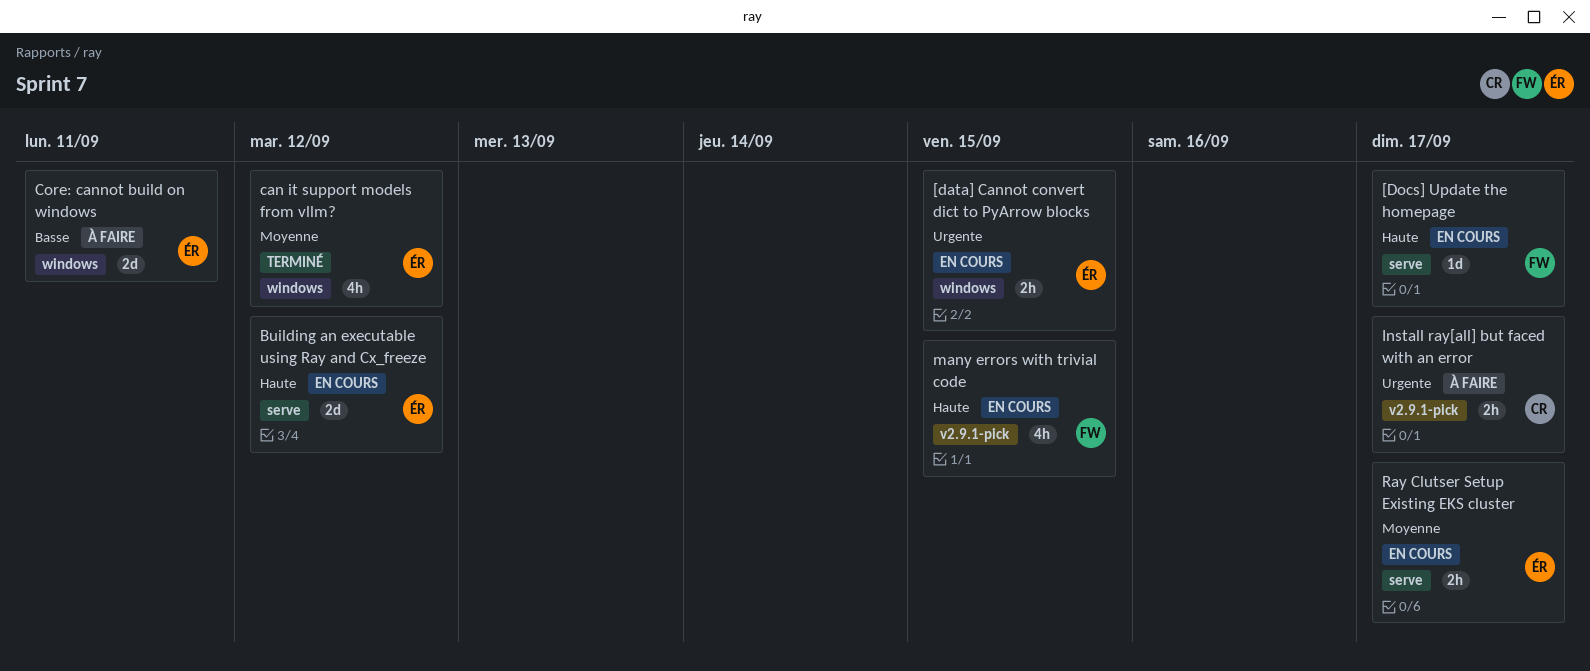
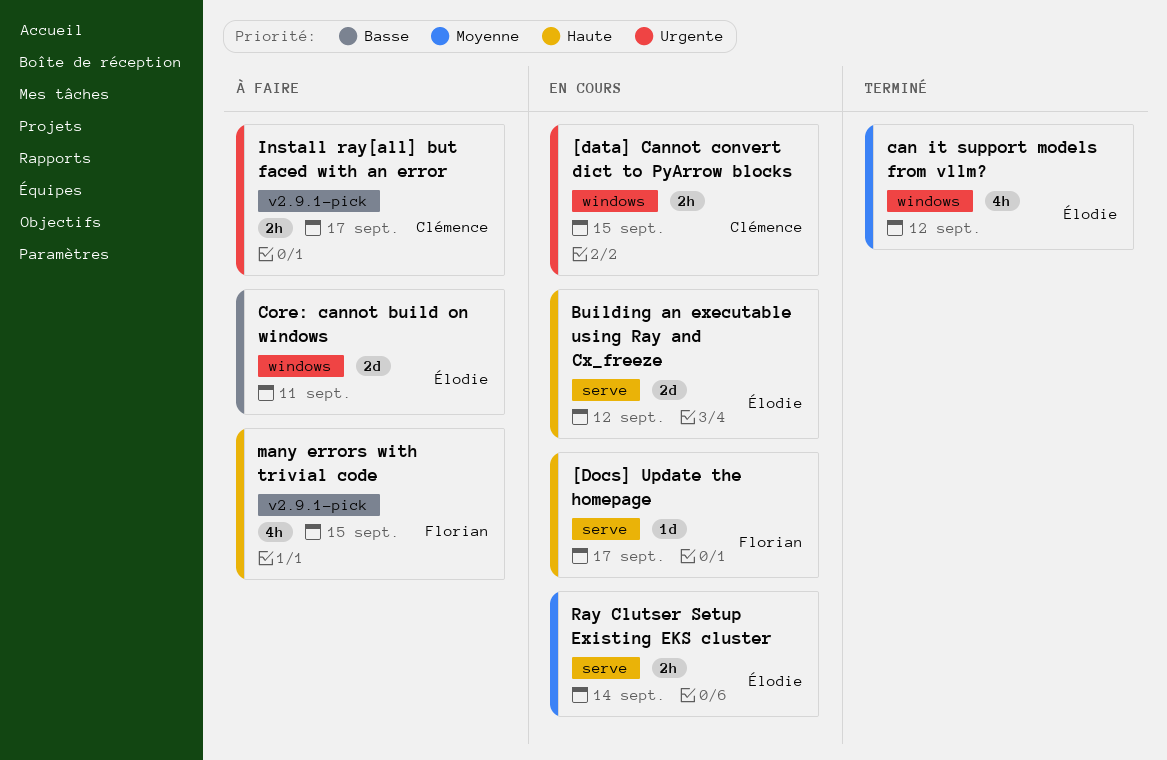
[data] Cannot convert dict to PyArrow blocks, owner: Élodie -> Clémence
many errors with trivial code, status: En cours -> À faire
Ray Clutser Setup Existing EKS cluster, due: Sep 17 -> Sep 14

